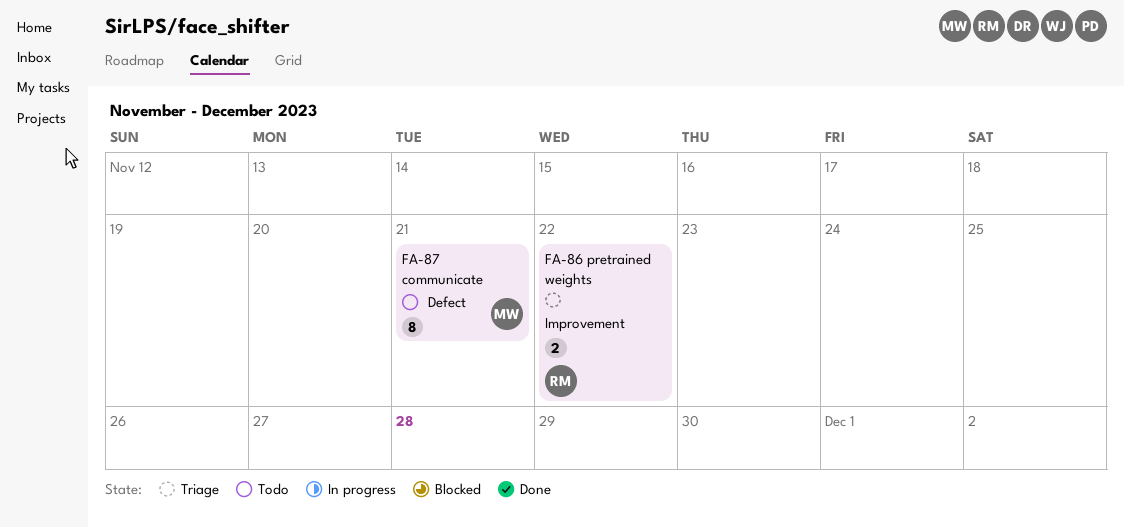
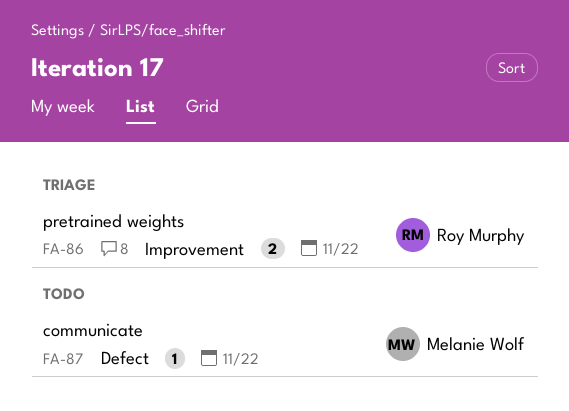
FA-87, estimate: 8 -> 1
FA-87, due: Nov 21 -> Nov 22

